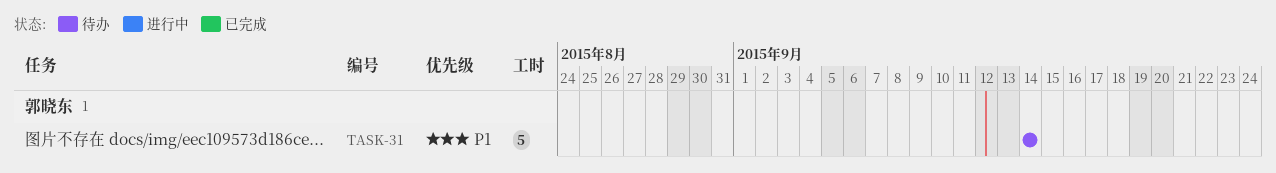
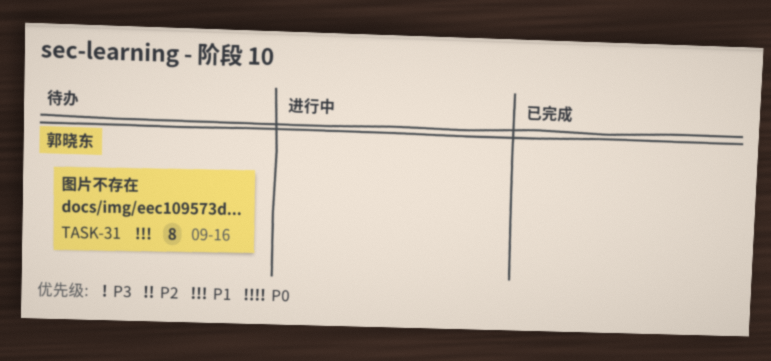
TASK-31, estimate: 5 -> 8
TASK-31, due: Sep 14 -> Sep 16

